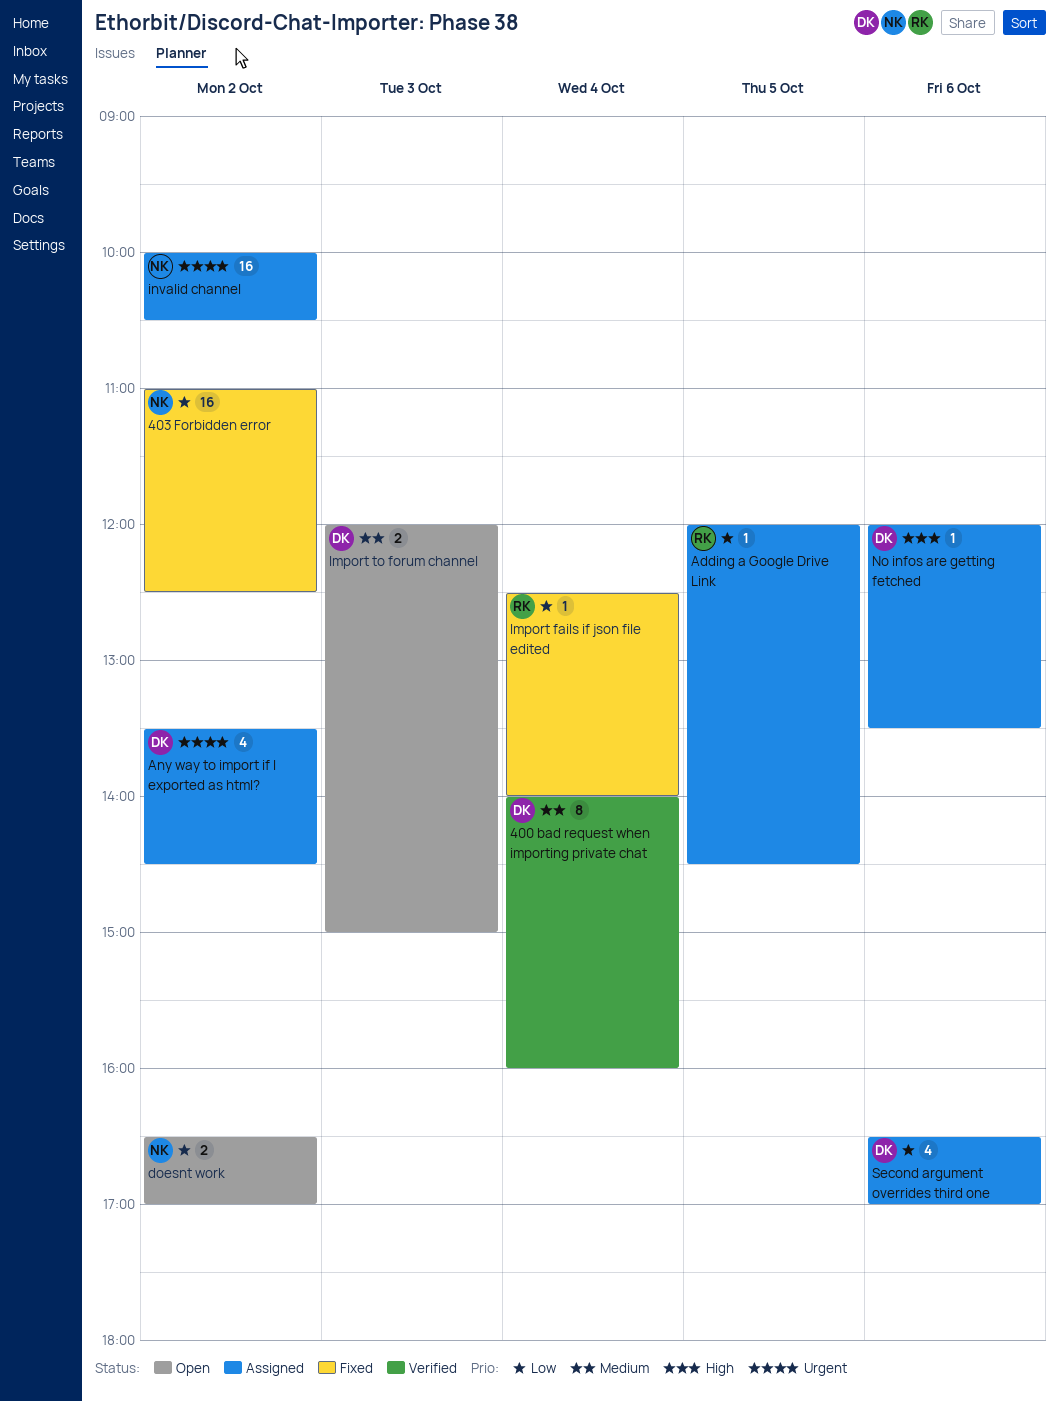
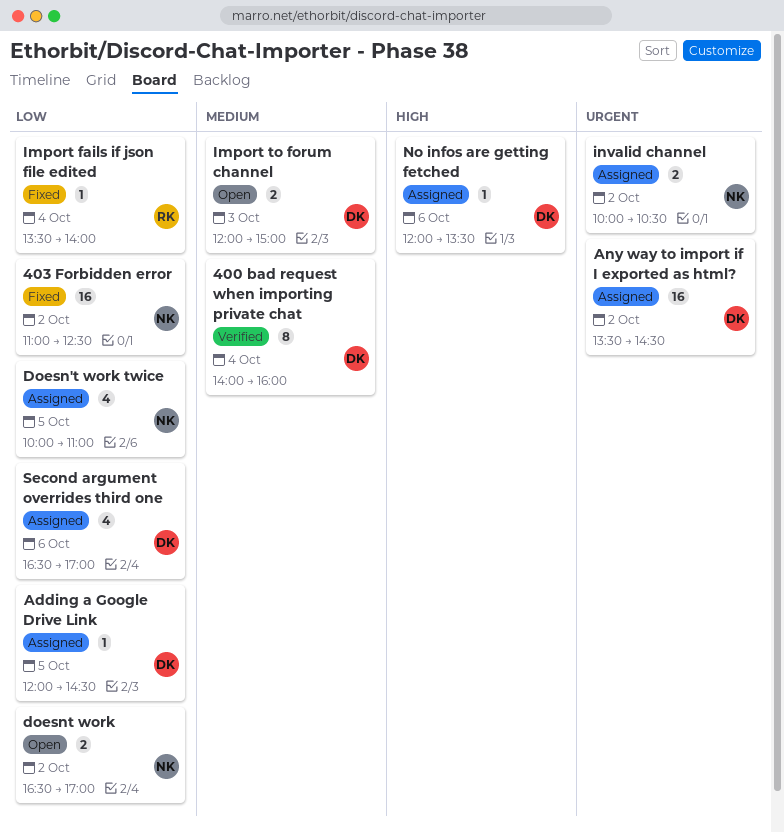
Adding a Google Drive Link, owner: RK -> DK
Any way to import if I exported as html?, estimate: 4 -> 16
Doesn't work twice: none -> present
Import fails if json file edited, begins: 12:30 -> 13:30
invalid channel, estimate: 16 -> 2

